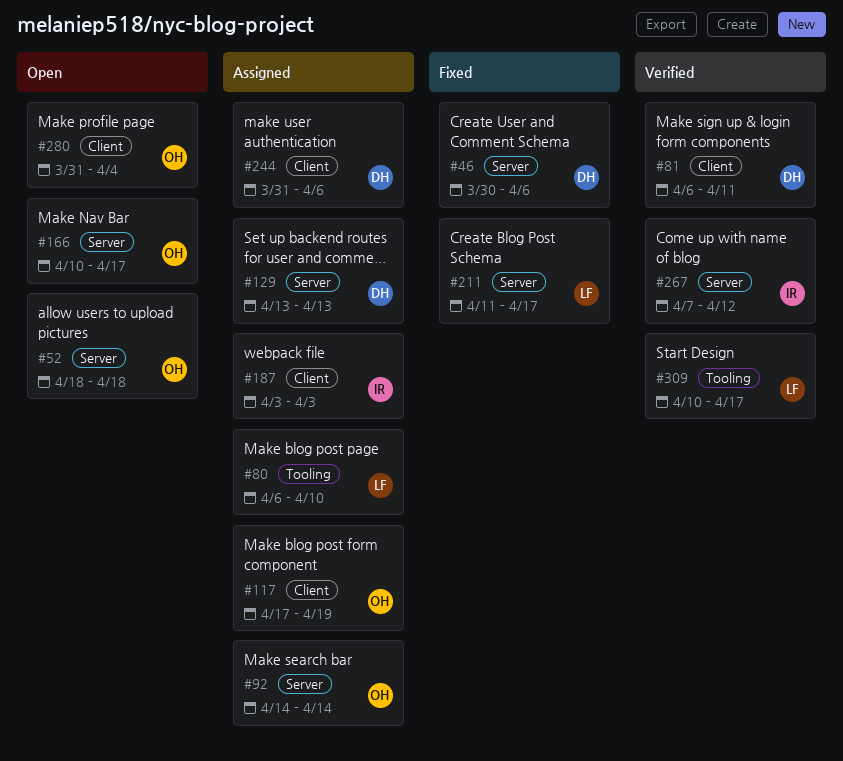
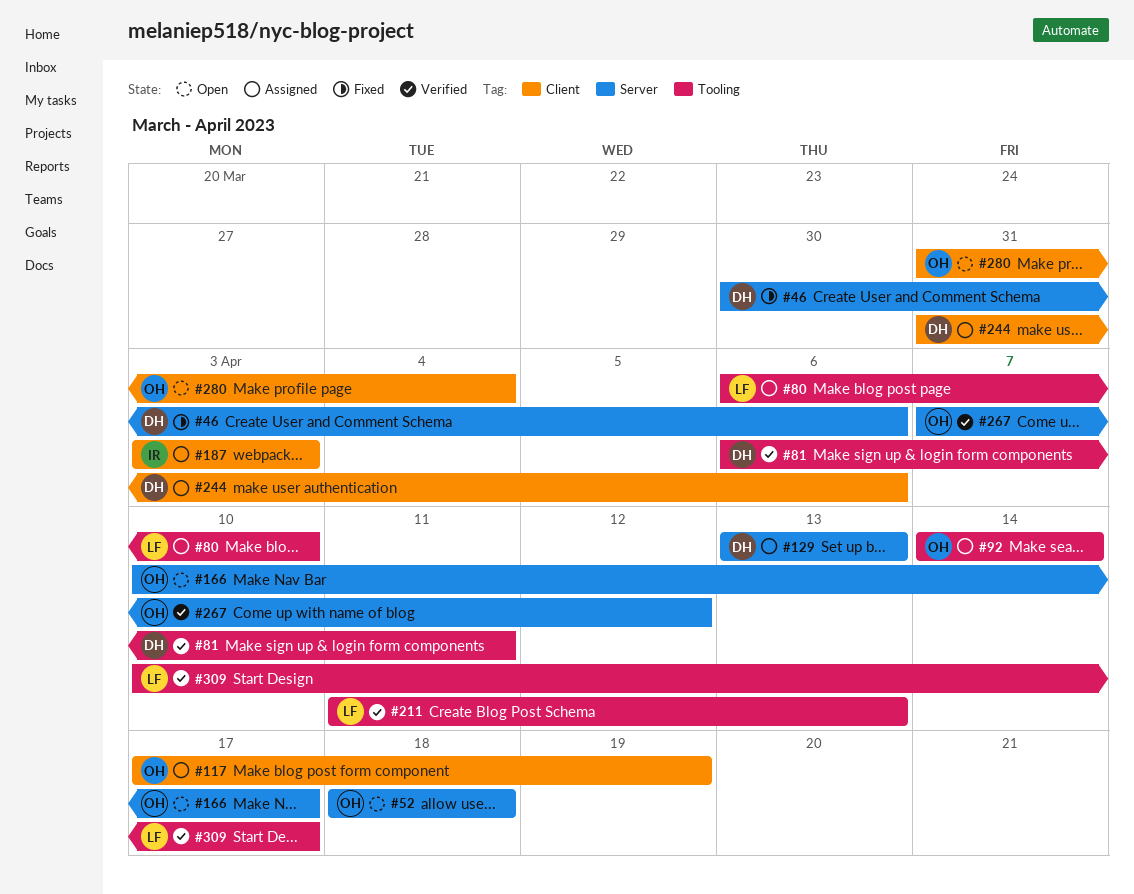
#81, label: Client -> Tooling
#92, label: Server -> Tooling
#211, status: Fixed -> Verified
#211, label: Server -> Tooling
#211, due: Apr 17 -> Apr 13
#267, owner: IR -> OH

